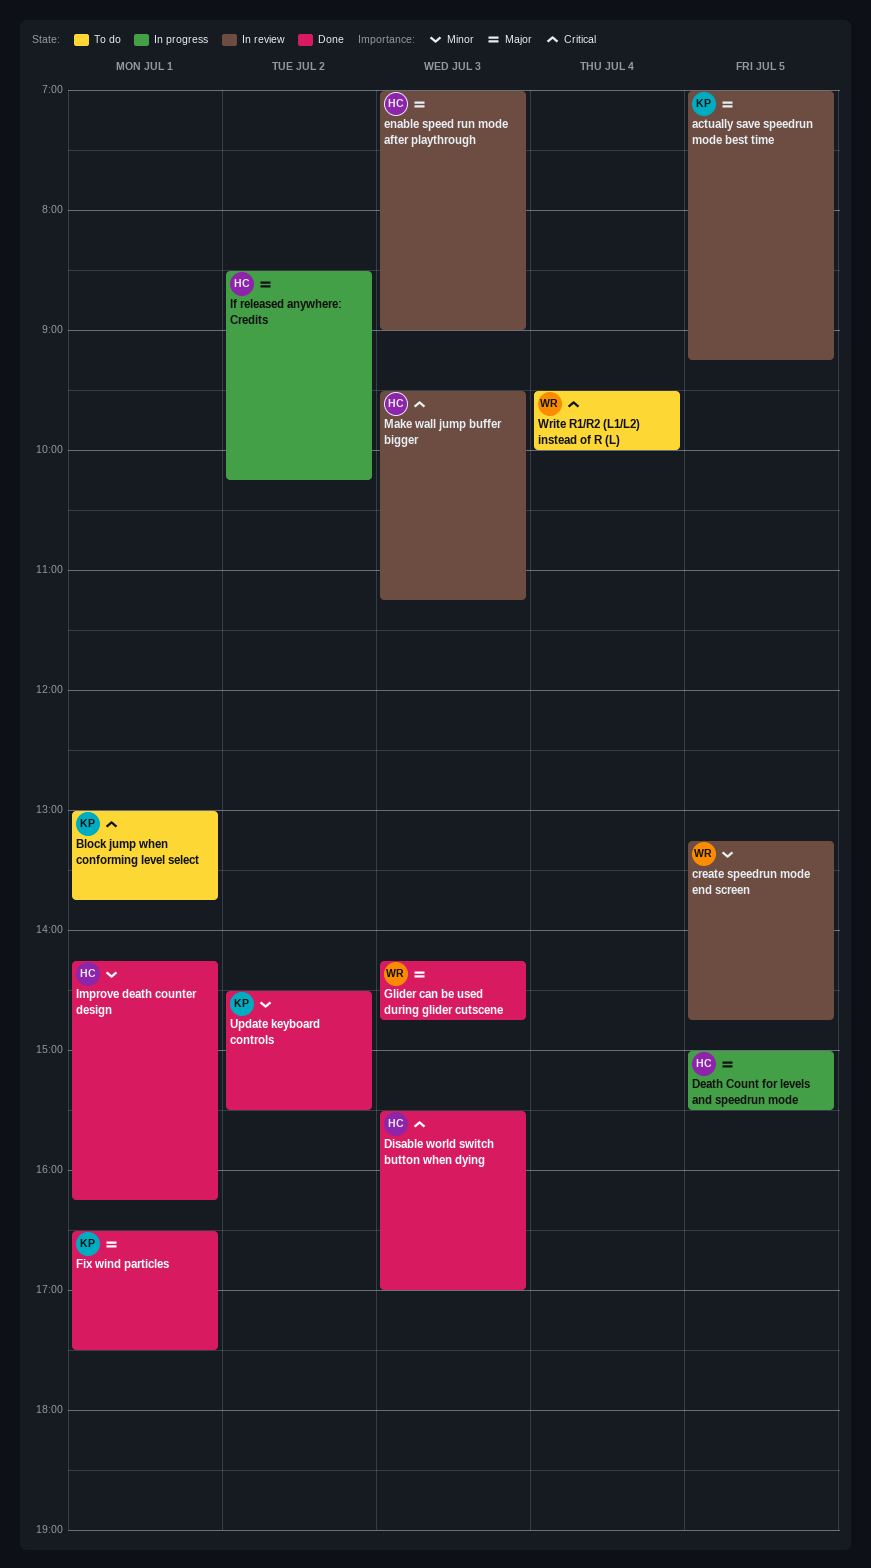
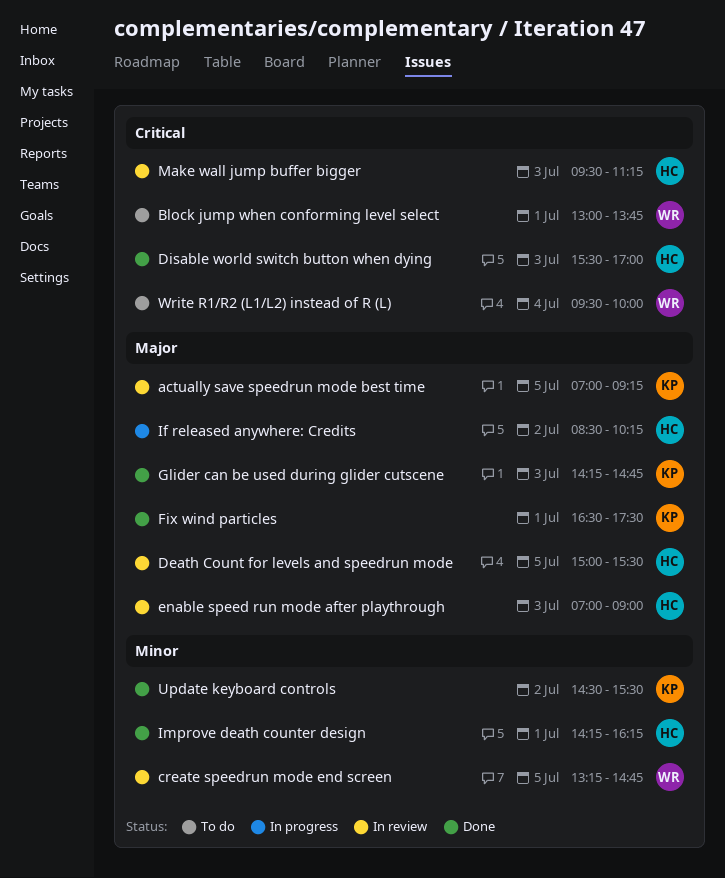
Block jump when conforming level select, owner: KP -> WR
Death Count for levels and speedrun mode, status: In progress -> In review
Glider can be used during glider cutscene, owner: WR -> KP

